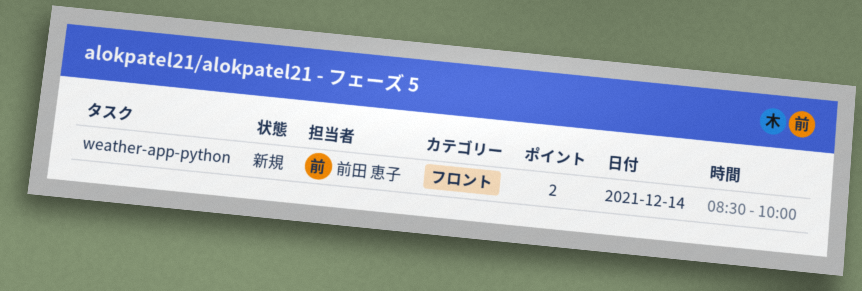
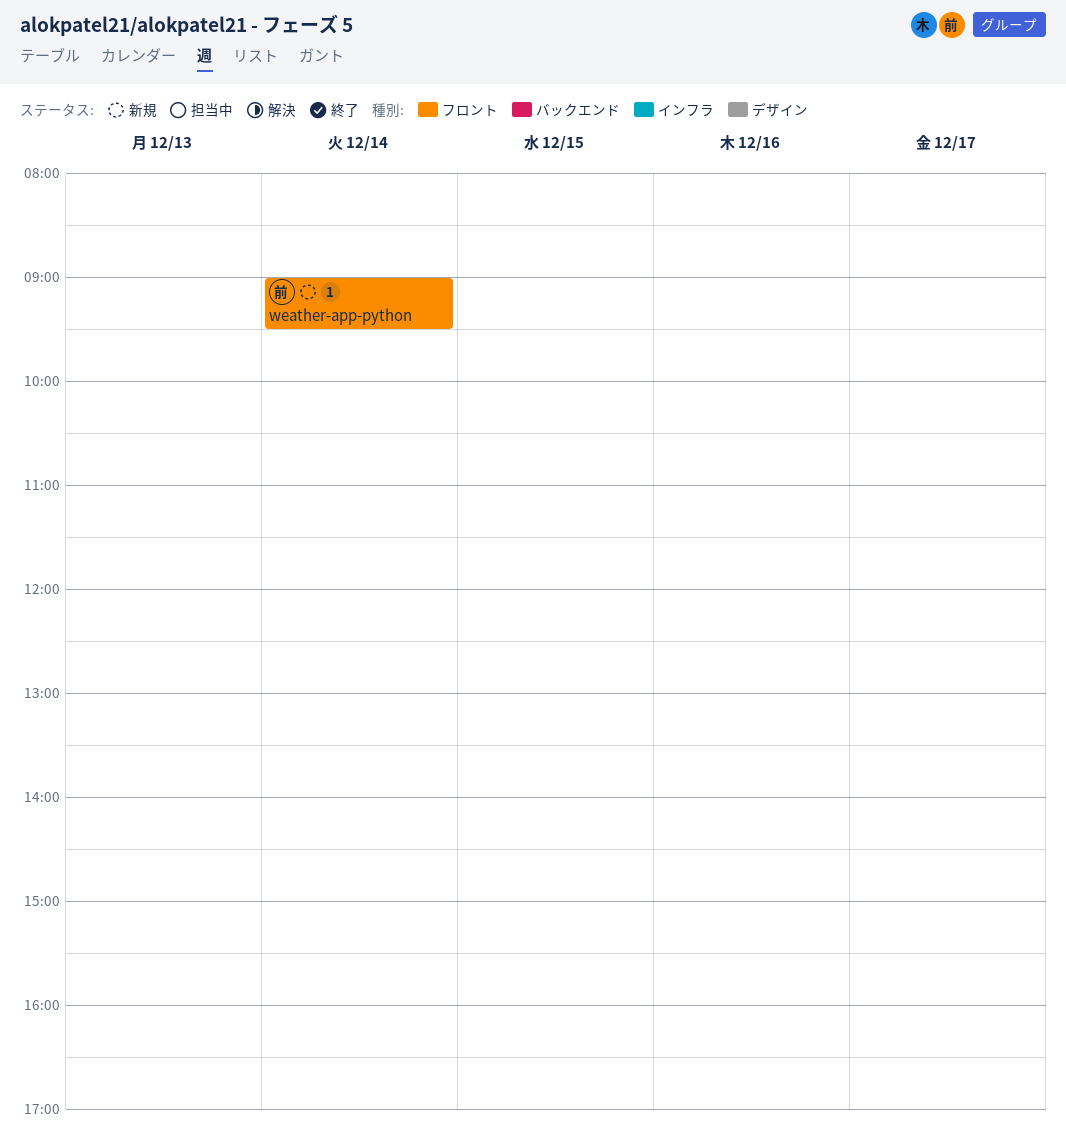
weather-app-python, estimate: 2 -> 1
weather-app-python, begins: 08:30 -> 09:00
weather-app-python, ends: 10:00 -> 09:30

